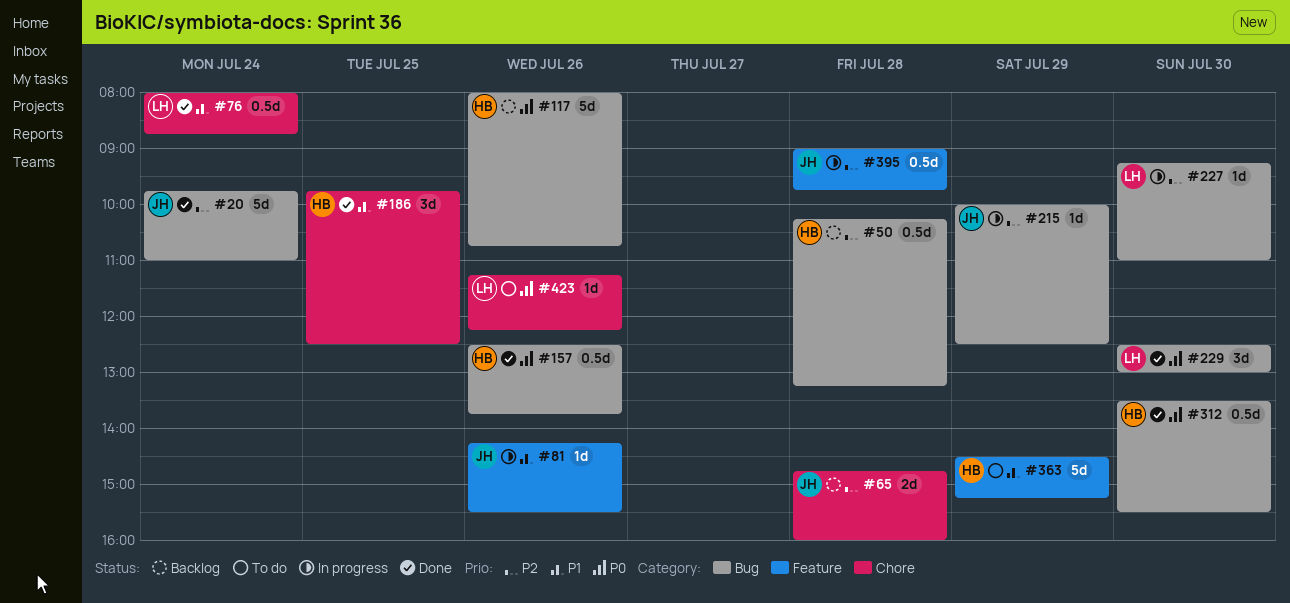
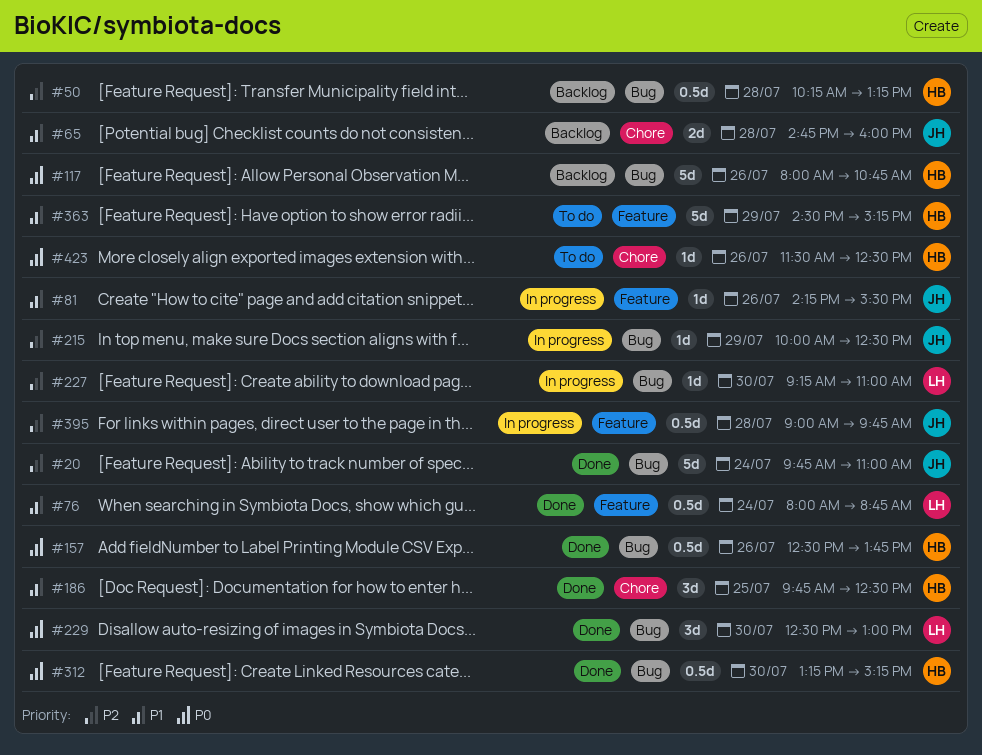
#65, priority: P2 -> P1
#76, label: Chore -> Feature
#312, begins: 13:30 -> 13:15
#312, ends: 15:30 -> 15:15
#423, owner: LH -> HB
#423, begins: 11:15 -> 11:30
#423, ends: 12:15 -> 12:30

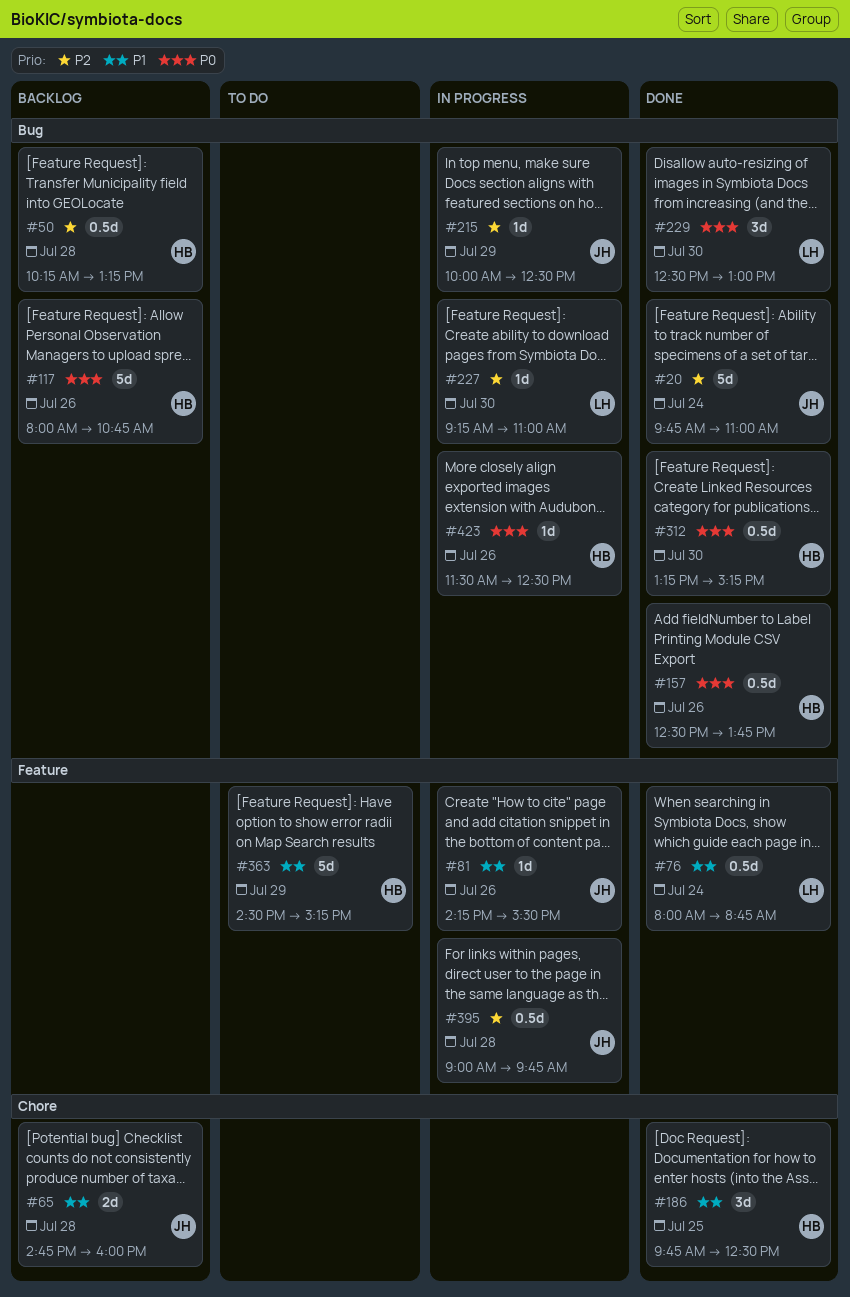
#423, status: To do -> In progress
#423, label: Chore -> Bug

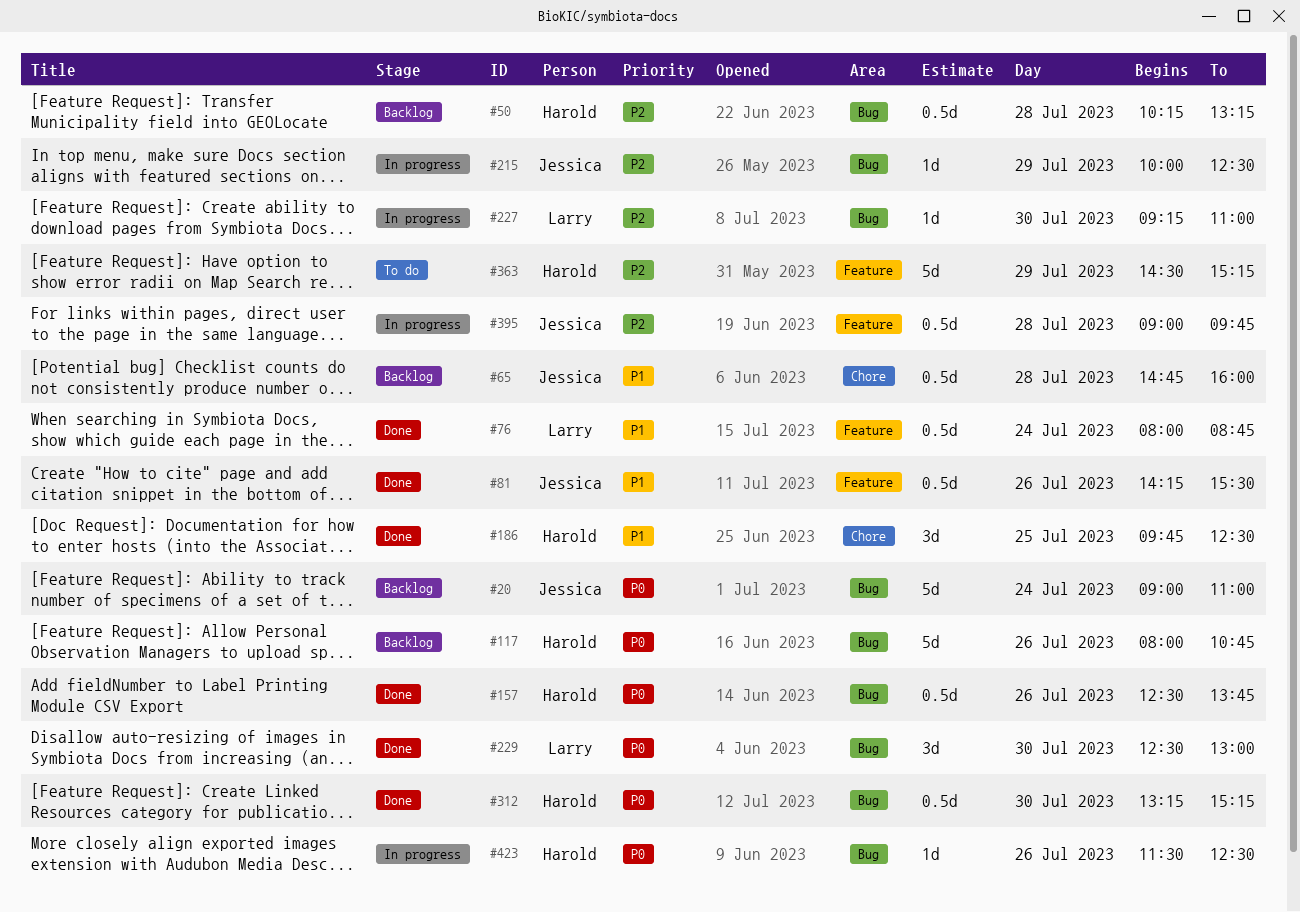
#20, status: Done -> Backlog
#20, priority: P2 -> P0
#20, begins: 09:45 -> 09:00
#65, estimate: 2d -> 0.5d
#81, status: In progress -> Done
#81, estimate: 1d -> 0.5d
#363, priority: P1 -> P2

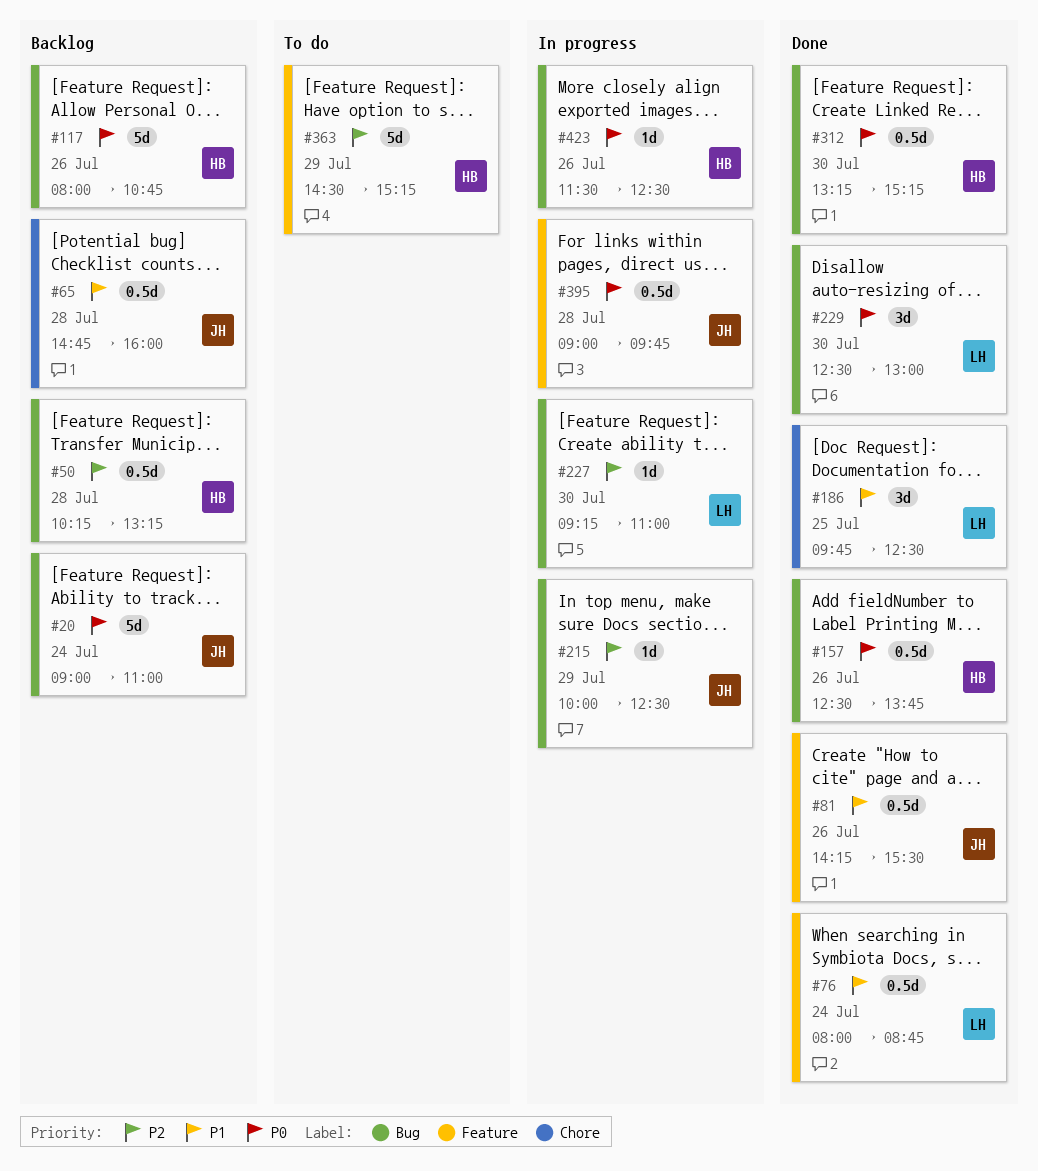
#186, owner: Harold -> Larry
#395, priority: P2 -> P0

